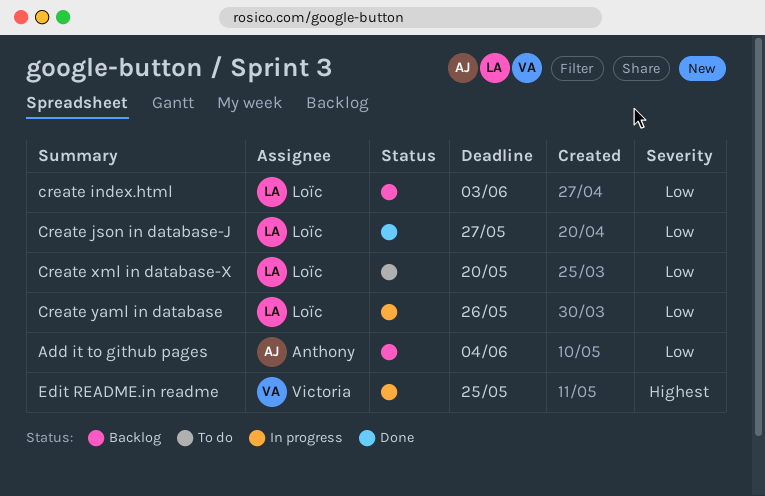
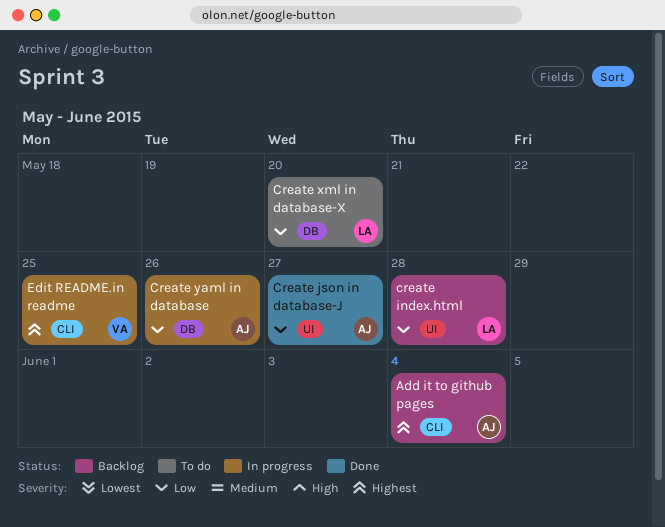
Add it to github pages, priority: Low -> Highest
create index.html, due: Jun 3 -> May 28
Create json in database-J, owner: Loïc -> Anthony
Create yaml in database, owner: Loïc -> Anthony

